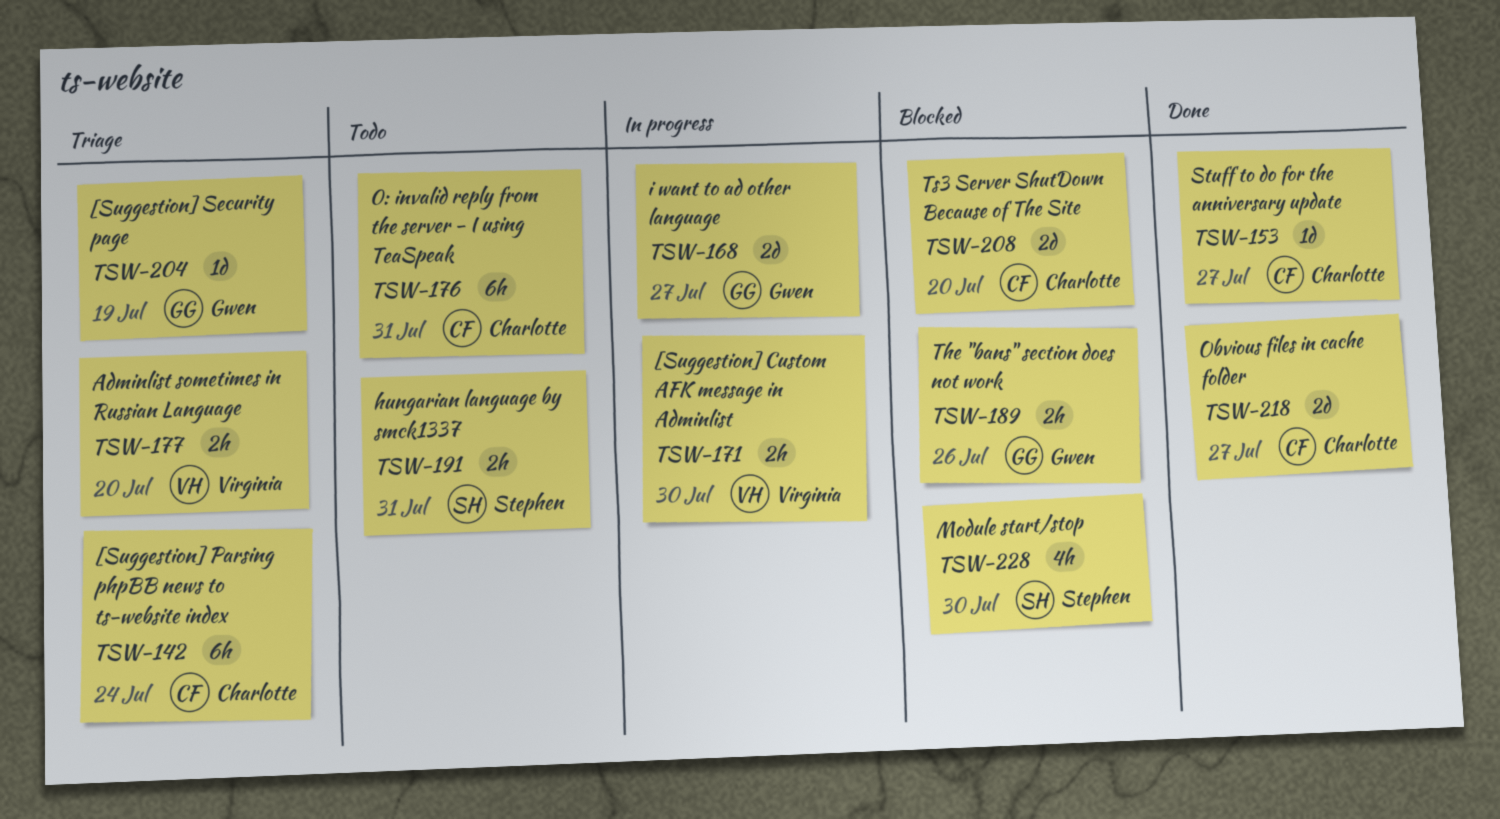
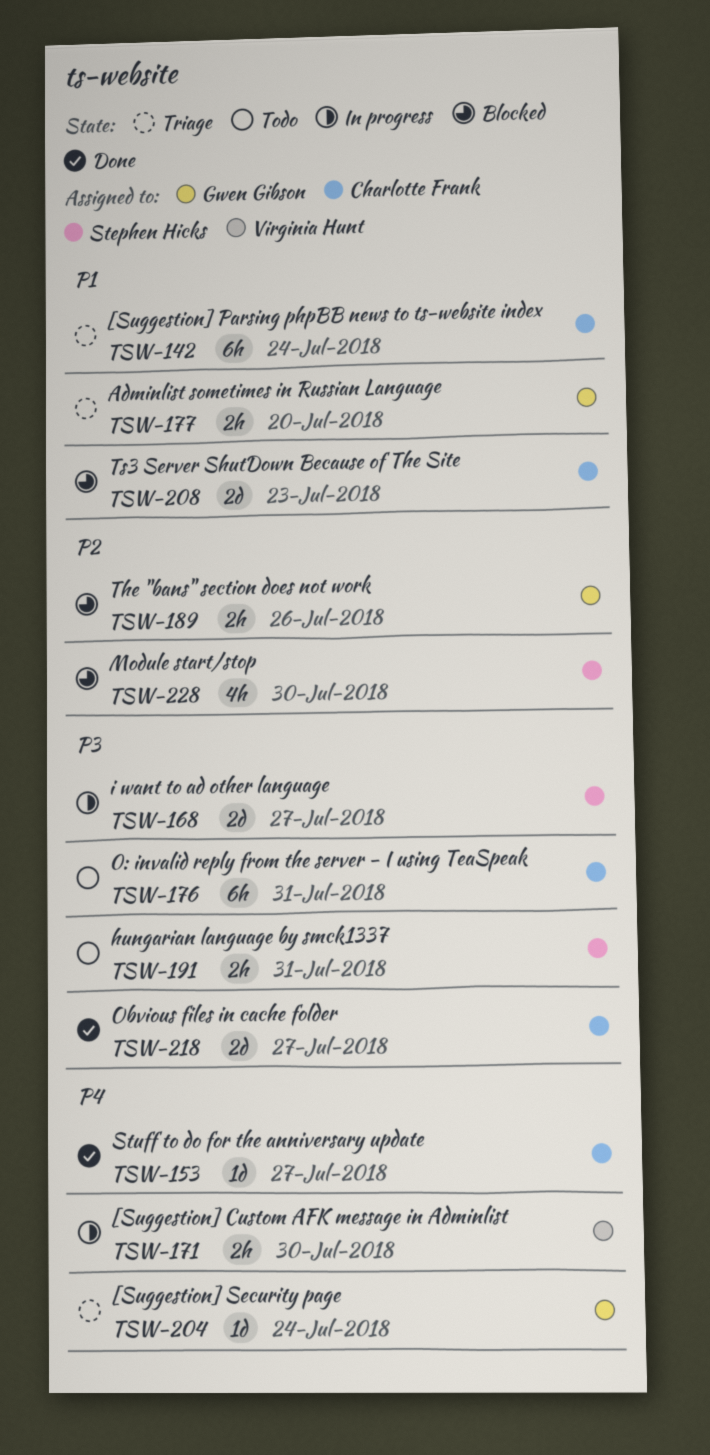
TSW-168, owner: Gwen Gibson -> Stephen Hicks
TSW-177, owner: Virginia Hunt -> Gwen Gibson
TSW-204, due: Jul 19 -> Jul 24
TSW-208, due: Jul 20 -> Jul 23

